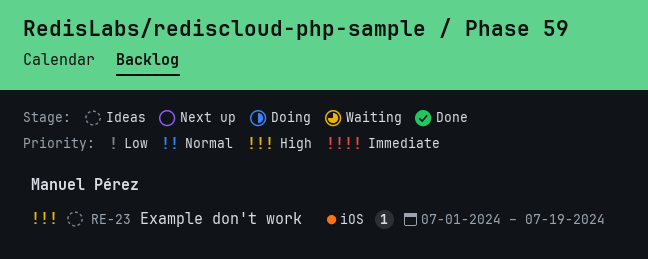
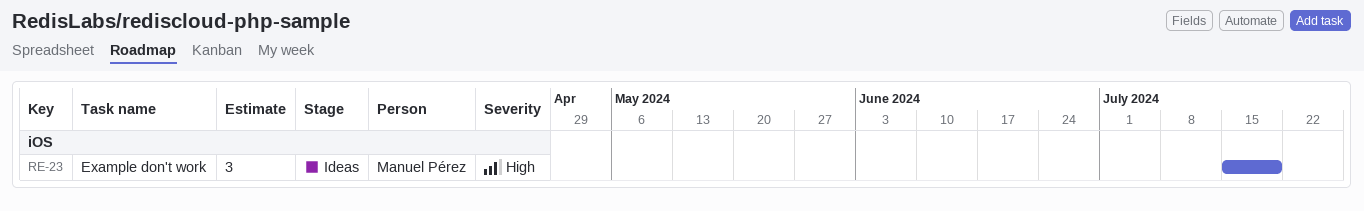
RE-23, estimate: 1 -> 3
RE-23, start: Jul 1 -> Jul 15

